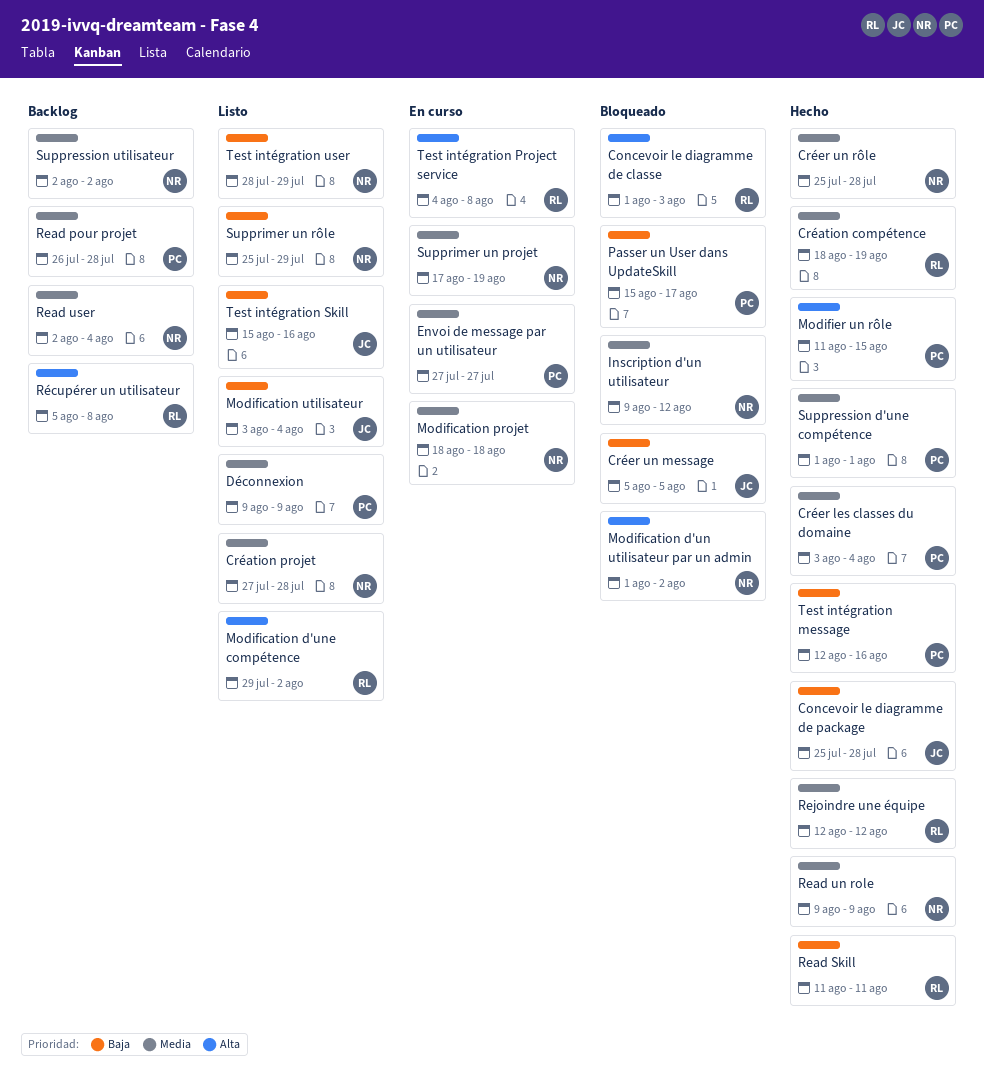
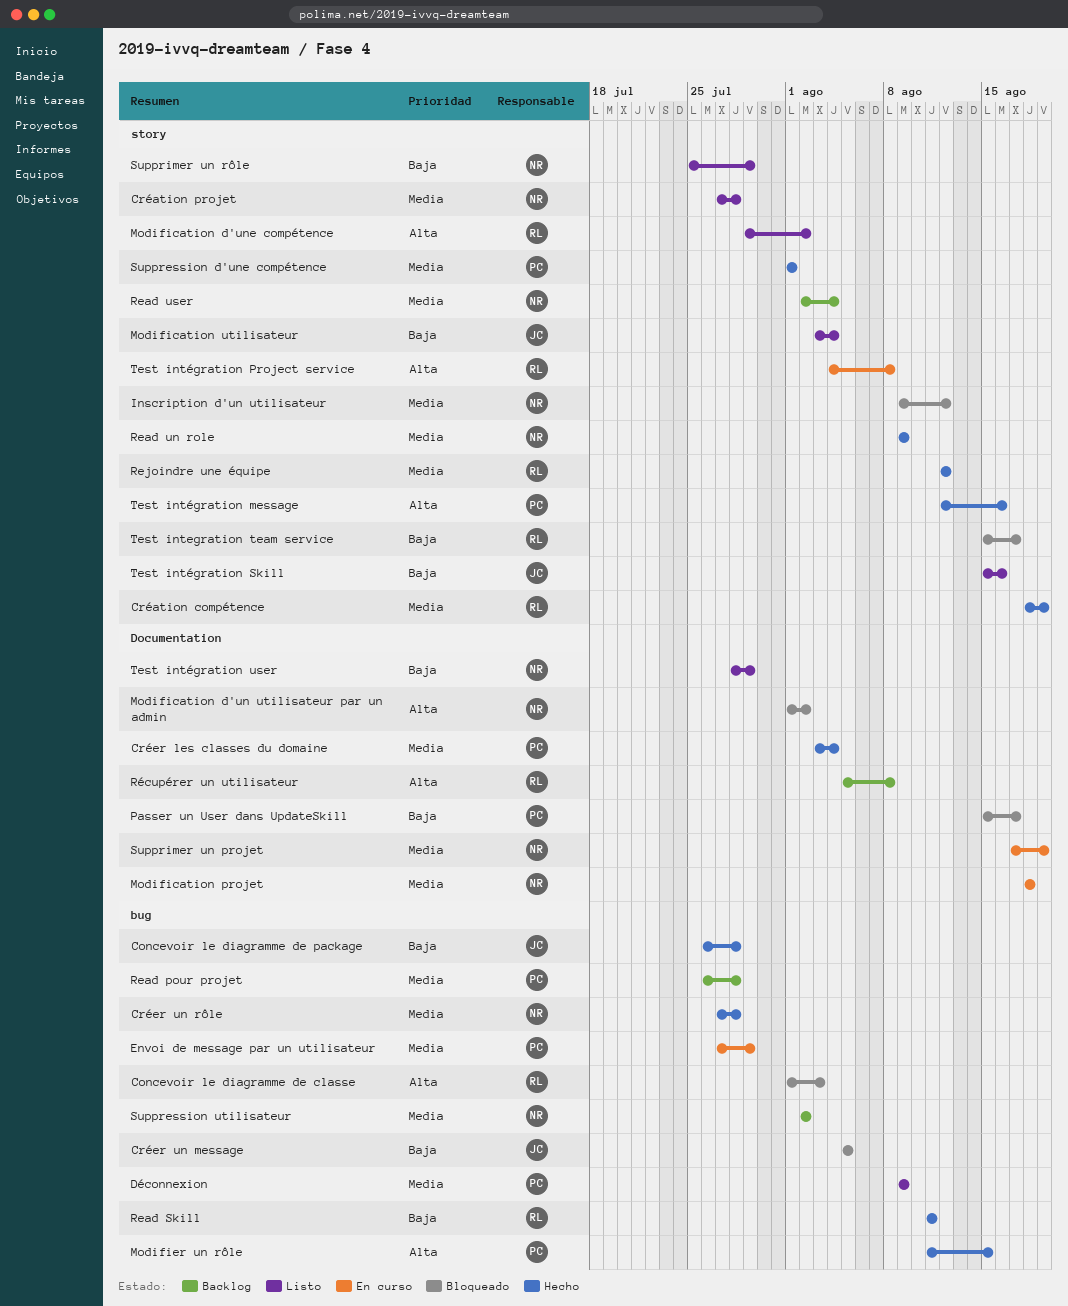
Concevoir le diagramme de package, start: Jul 25 -> Jul 26
Créer un rôle, start: Jul 25 -> Jul 27
Envoi de message par un utilisateur, due: Jul 27 -> Jul 29
Test integration team service: none -> present
Test intégration message, priority: Baja -> Alta

